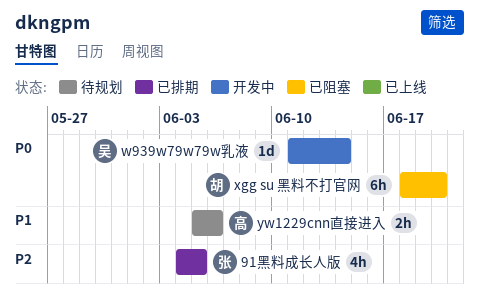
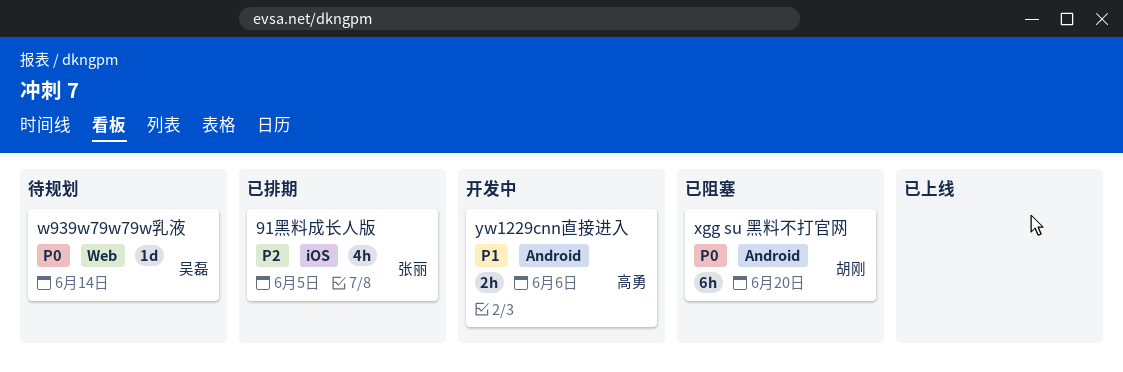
w939w79w79w乳液, status: 开发中 -> 待规划
yw1229cnn直接进入, status: 待规划 -> 开发中

